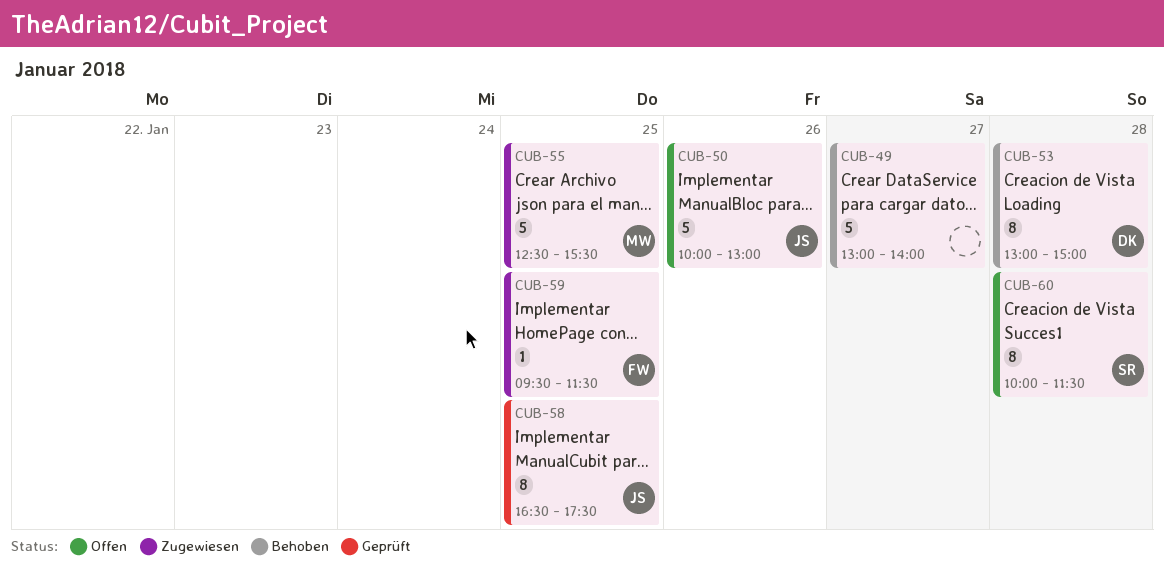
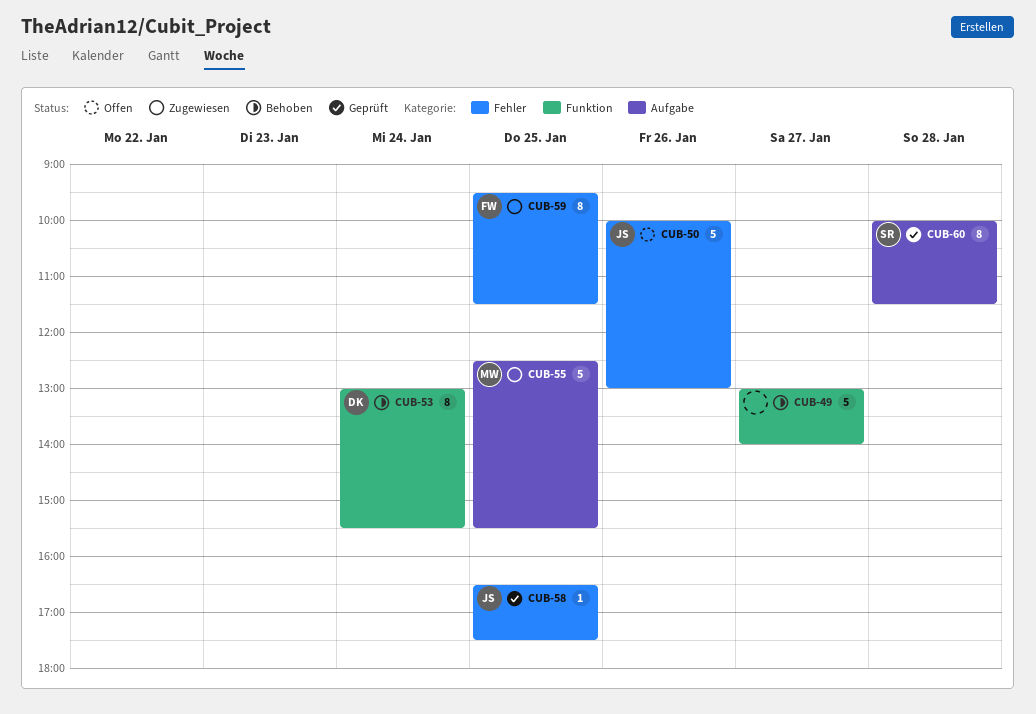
CUB-53, day: Jan 28 -> Jan 24
CUB-53, ends: 15:00 -> 15:30
CUB-58, estimate: 8 -> 1
CUB-59, estimate: 1 -> 8
CUB-60, status: Offen -> Geprüft

